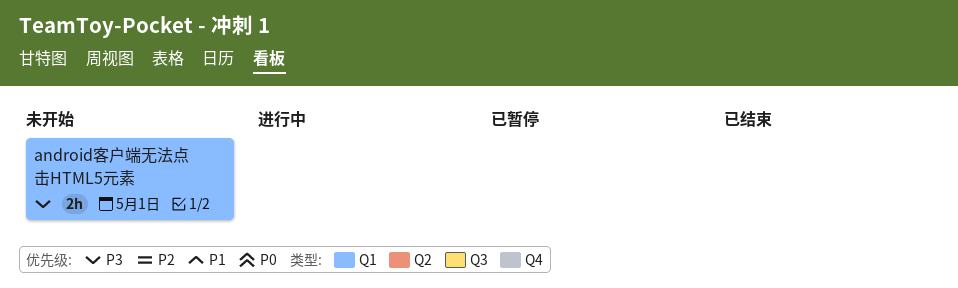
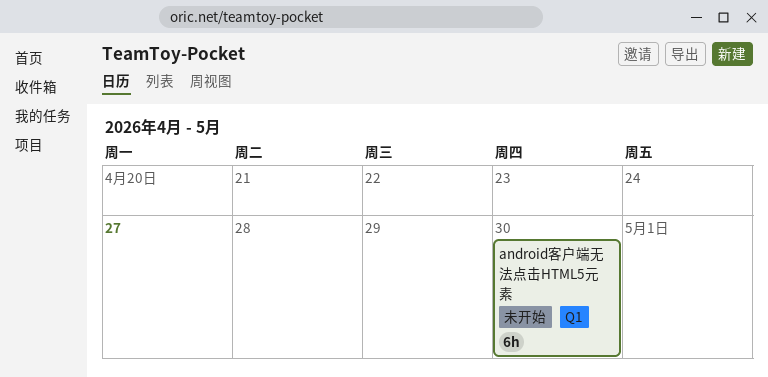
android客户端无法点击HTML5元素, estimate: 2h -> 6h
android客户端无法点击HTML5元素, due: May 1 -> Apr 30

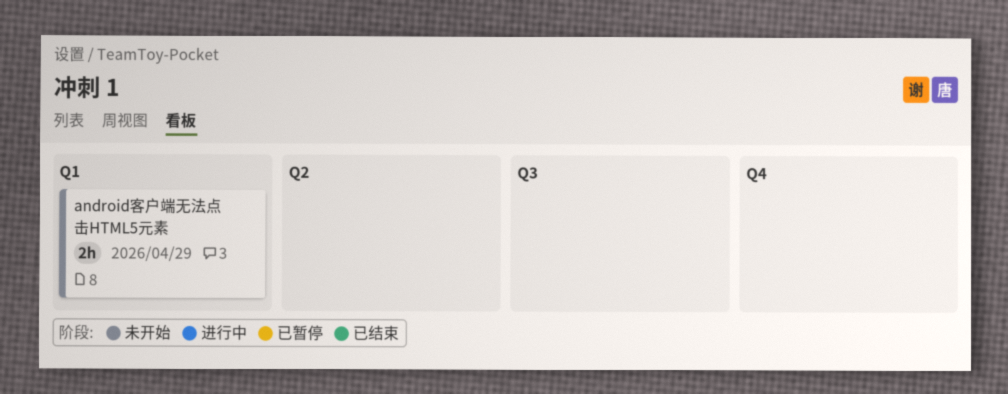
android客户端无法点击HTML5元素, estimate: 6h -> 2h
android客户端无法点击HTML5元素, due: Apr 30 -> Apr 29

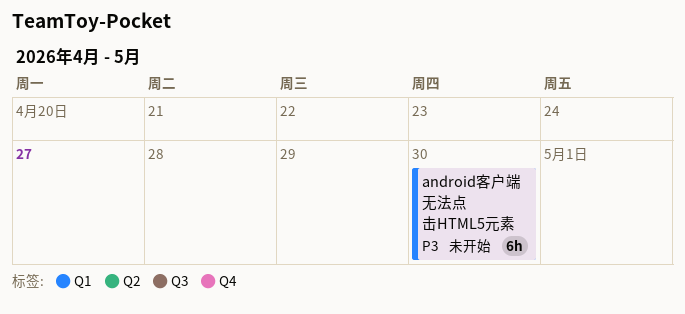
android客户端无法点击HTML5元素, estimate: 2h -> 6h
android客户端无法点击HTML5元素, due: Apr 29 -> Apr 30

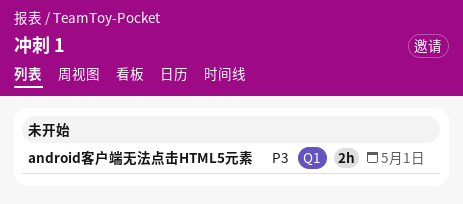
android客户端无法点击HTML5元素, estimate: 6h -> 2h
android客户端无法点击HTML5元素, due: Apr 30 -> May 1

